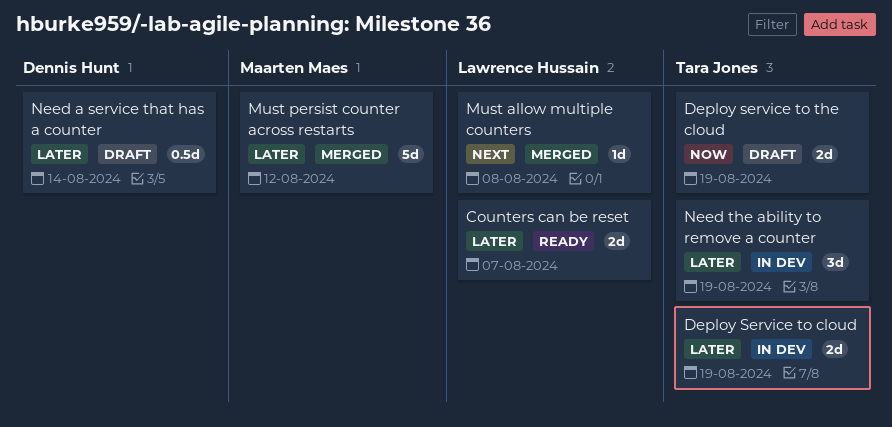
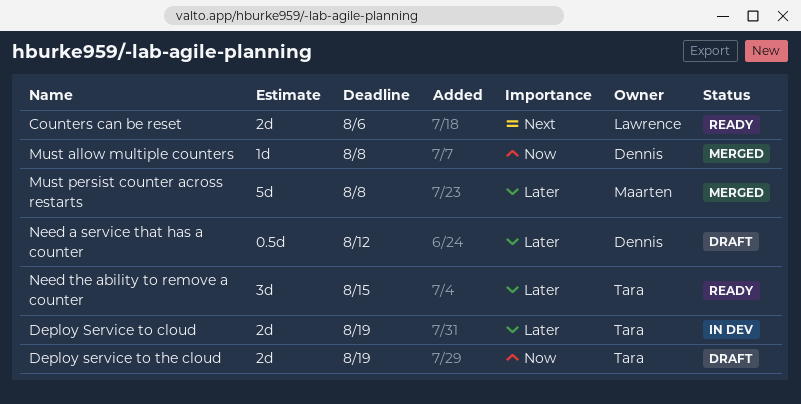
Counters can be reset, priority: Later -> Next
Counters can be reset, due: Aug 7 -> Aug 6
Must allow multiple counters, owner: Lawrence Hussain -> Dennis Hunt
Must allow multiple counters, priority: Next -> Now
Must persist counter across restarts, due: Aug 12 -> Aug 8
Need a service that has a counter, due: Aug 14 -> Aug 12
Need the ability to remove a counter, status: In dev -> Ready
Need the ability to remove a counter, due: Aug 19 -> Aug 15

